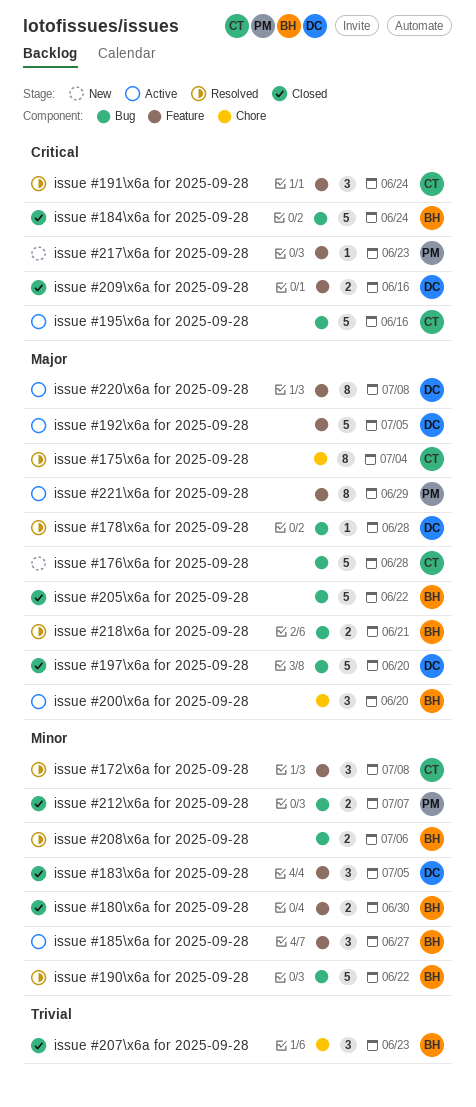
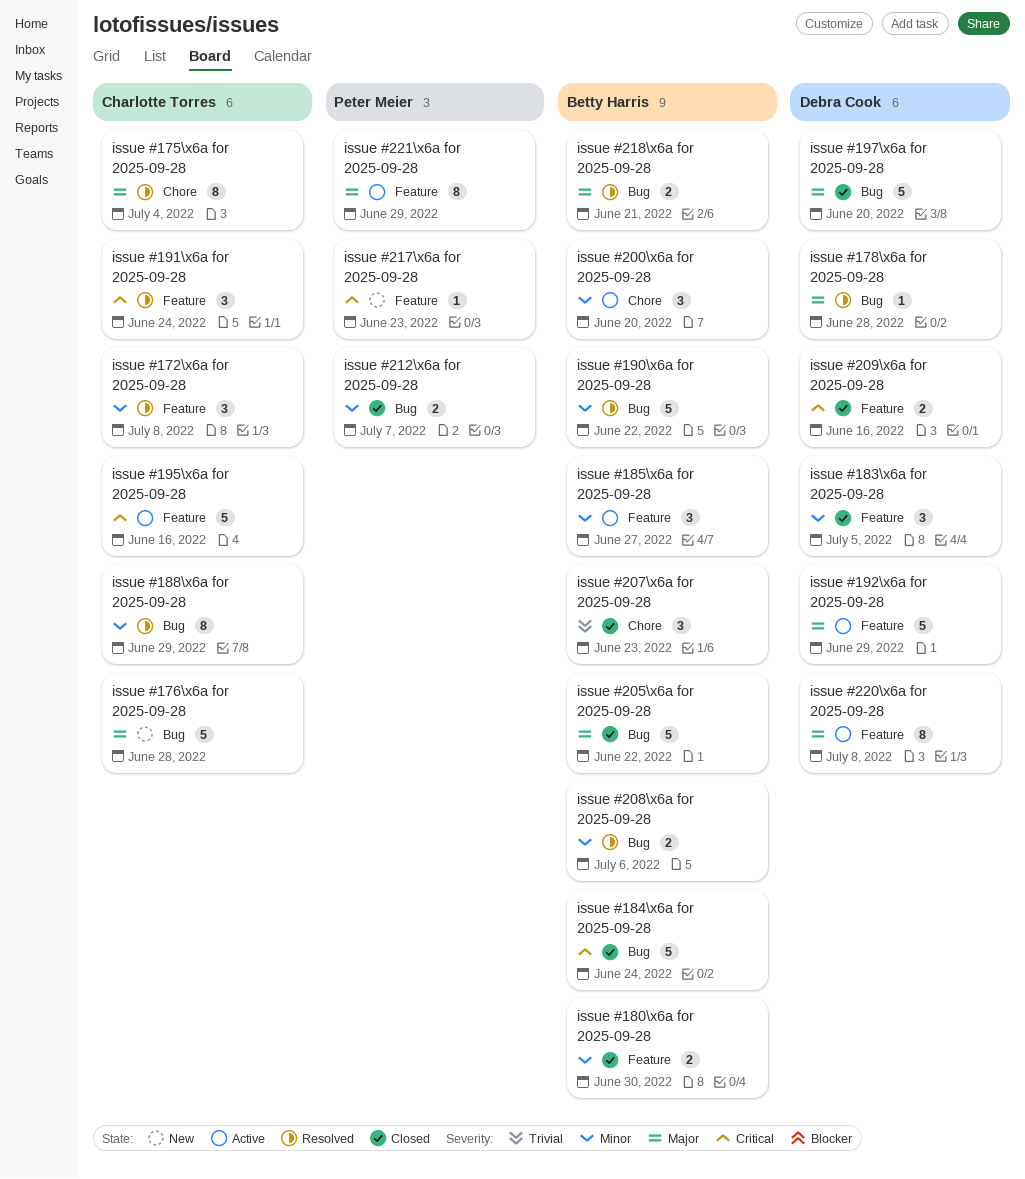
issue #188\x6a for 2025-09-28: none -> present
issue #192\x6a for 2025-09-28, due: Jul 5 -> Jun 29
issue #195\x6a for 2025-09-28, label: Bug -> Feature
issue #200\x6a for 2025-09-28, priority: Major -> Minor

